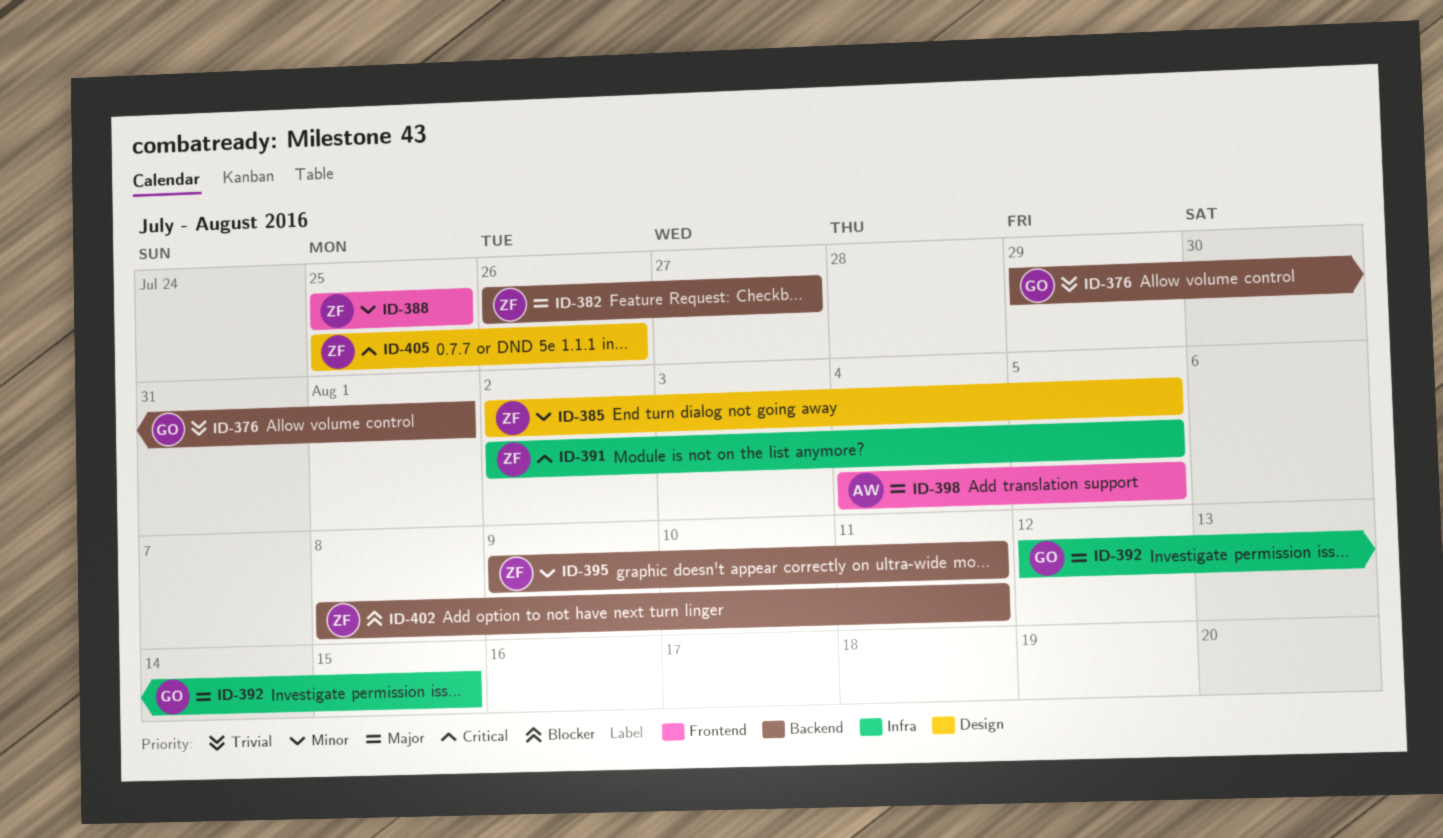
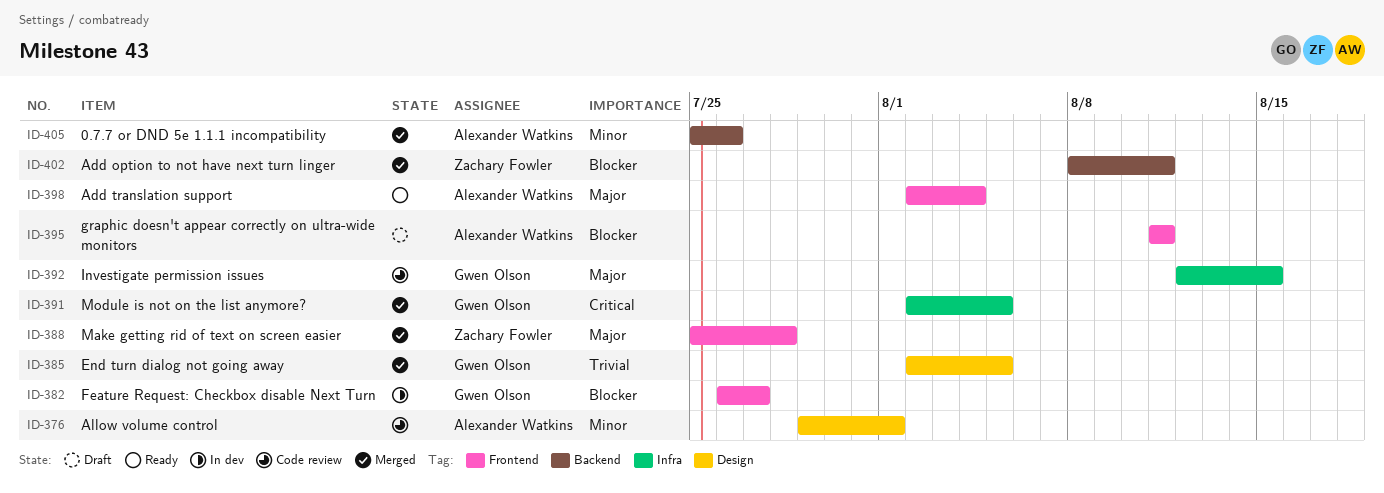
ID-376, owner: Gwen Olson -> Alexander Watkins
ID-376, priority: Trivial -> Minor
ID-376, label: Backend -> Design
ID-382, owner: Zachary Fowler -> Gwen Olson
ID-382, priority: Major -> Blocker
ID-382, label: Backend -> Frontend
ID-385, owner: Zachary Fowler -> Gwen Olson
ID-385, priority: Minor -> Trivial
ID-388, priority: Minor -> Major
ID-388, due: Jul 25 -> Jul 28
ID-391, owner: Zachary Fowler -> Gwen Olson
ID-395, owner: Zachary Fowler -> Alexander Watkins
ID-395, priority: Minor -> Blocker
ID-395, label: Backend -> Frontend
ID-395, start: Aug 9 -> Aug 11
ID-398, start: Aug 4 -> Aug 2
ID-398, due: Aug 5 -> Aug 4
ID-405, owner: Zachary Fowler -> Alexander Watkins
ID-405, priority: Critical -> Minor
ID-405, label: Design -> Backend

